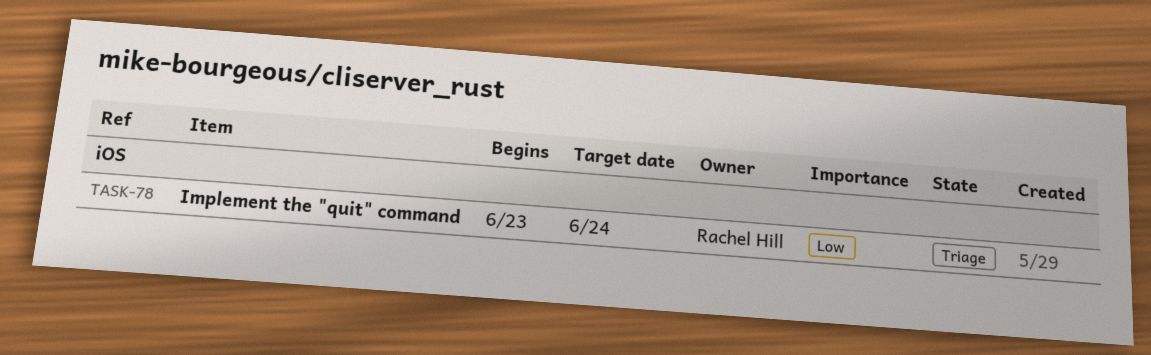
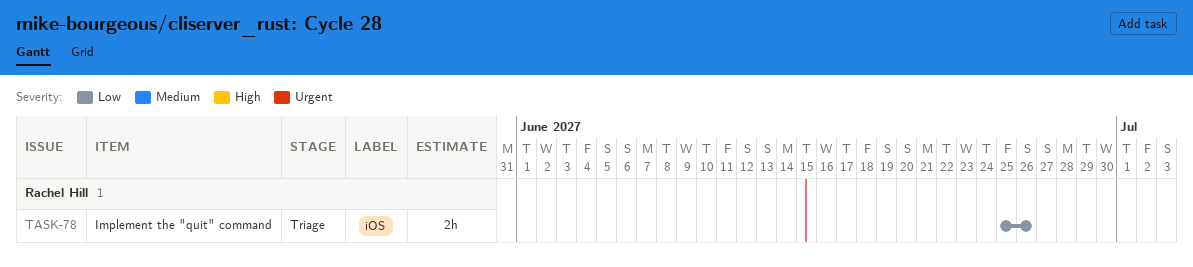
TASK-78, start: Jun 23 -> Jun 25
TASK-78, due: Jun 24 -> Jun 26

